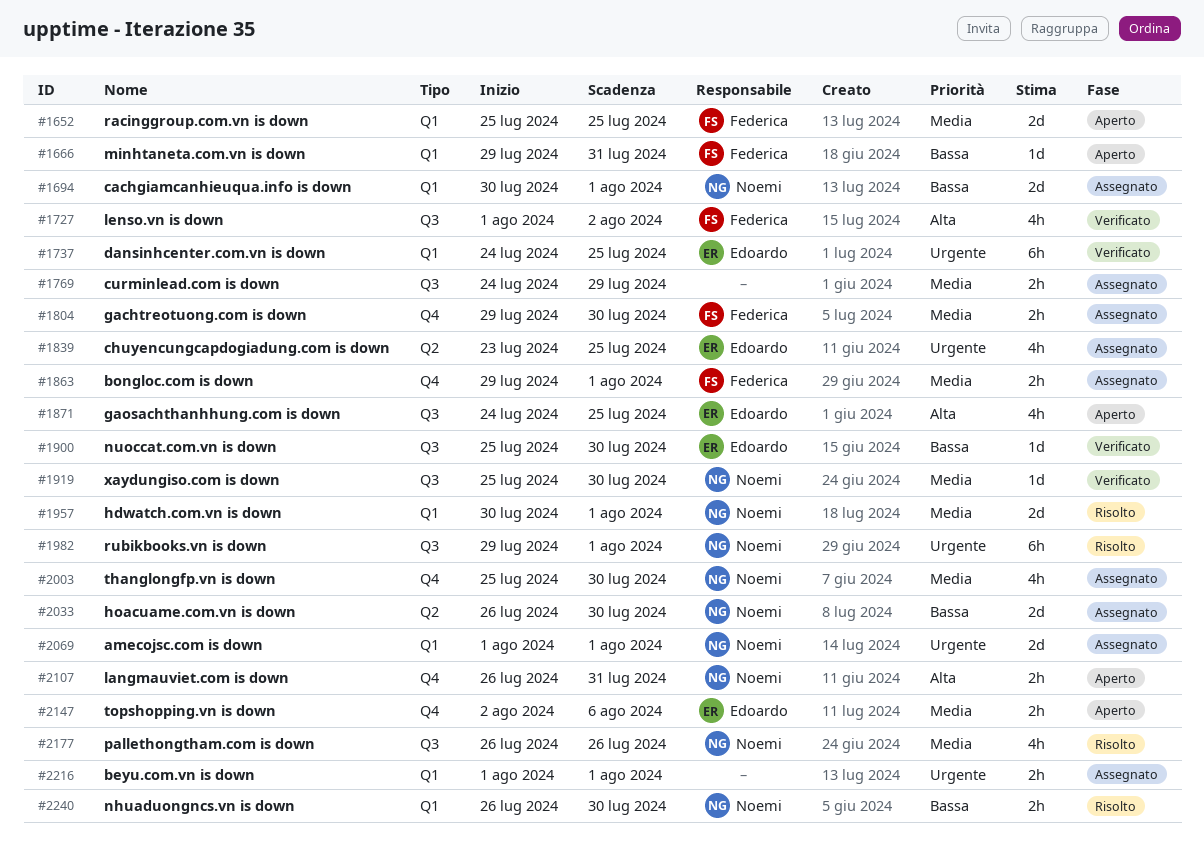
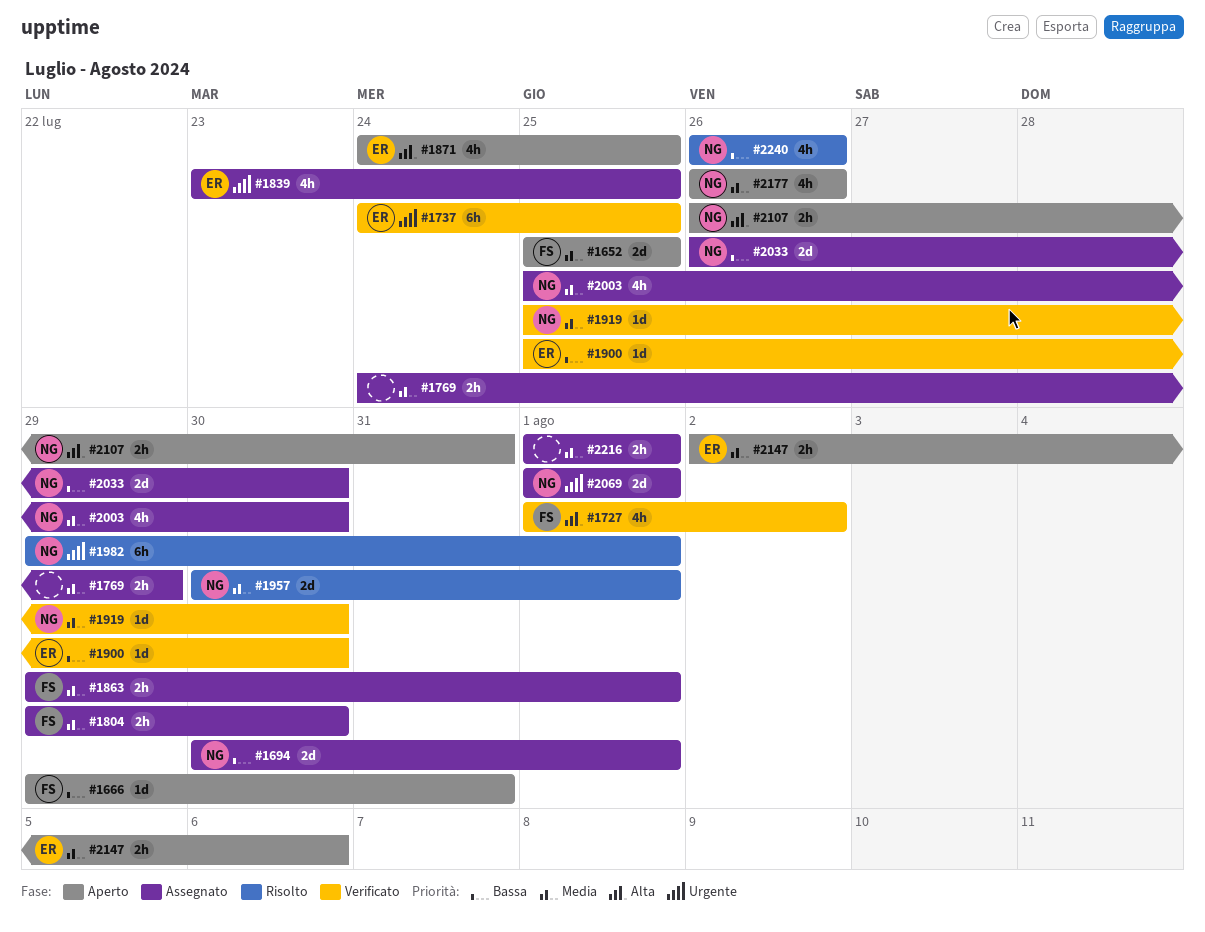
#2177, status: Risolto -> Aperto
#2216, priority: Urgente -> Media
#2240, estimate: 2h -> 4h
#2240, due: Jul 30 -> Jul 26

